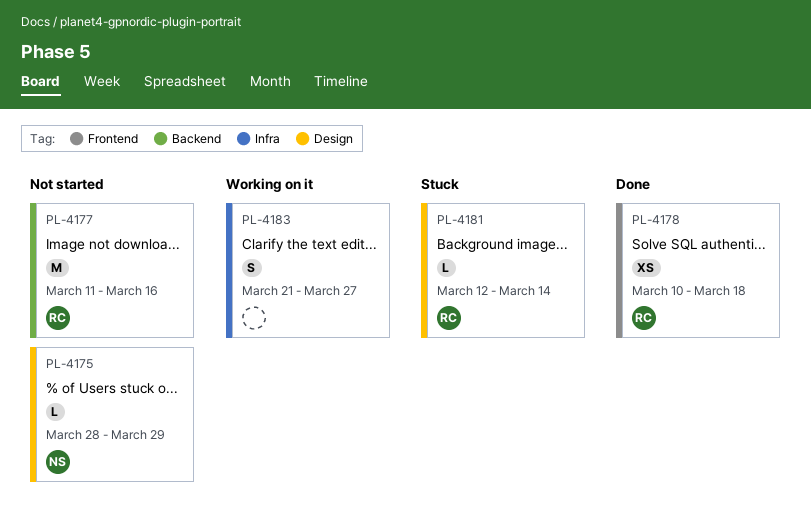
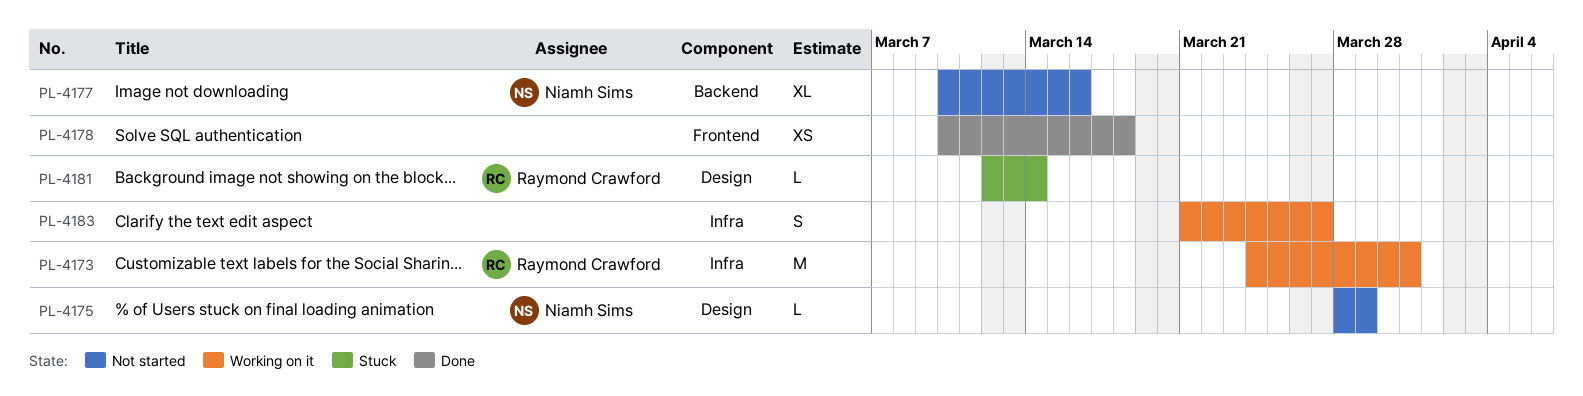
PL-4173: none -> present
PL-4177, owner: Raymond Crawford -> Niamh Sims
PL-4177, estimate: M -> XL
PL-4177, start: Mar 11 -> Mar 10
PL-4178, owner: Raymond Crawford -> none

